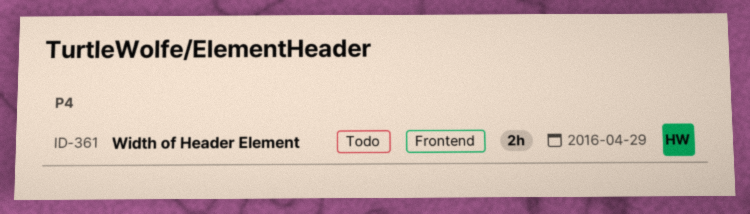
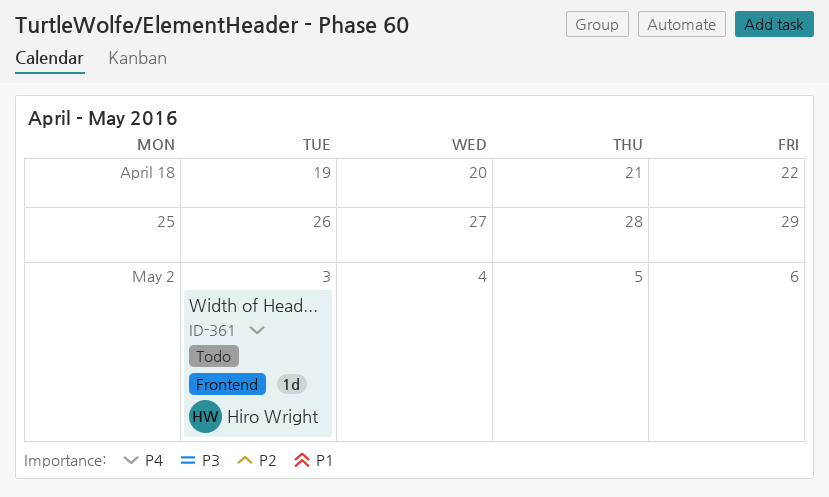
ID-361, estimate: 2h -> 1d
ID-361, due: Apr 29 -> May 3

